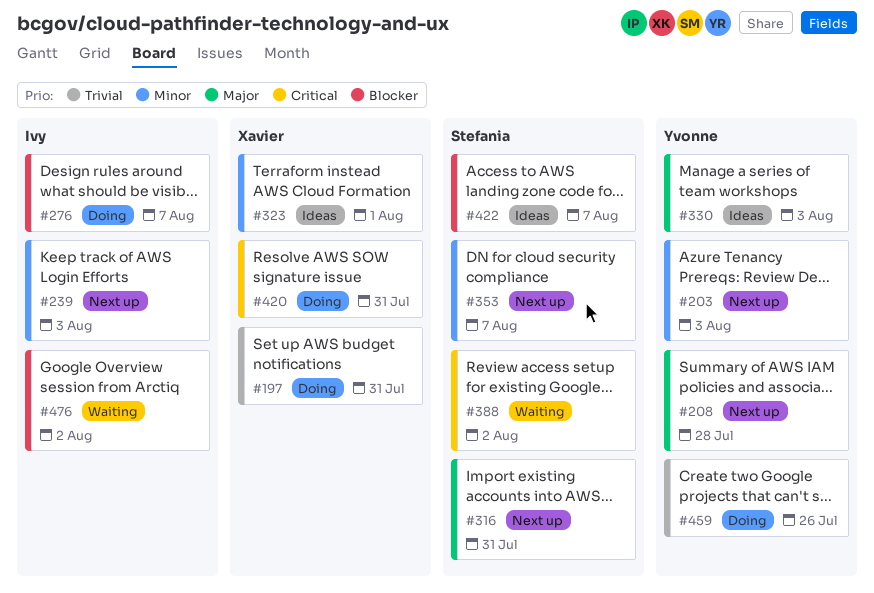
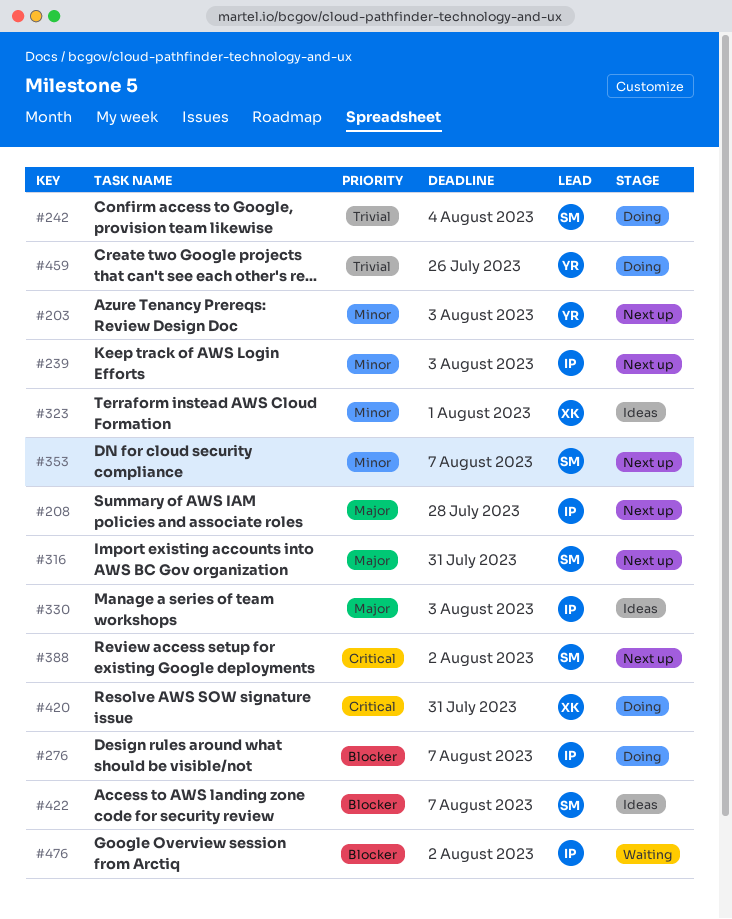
#197: present -> none
#208, owner: Yvonne -> Ivy
#242: none -> present
#330, owner: Yvonne -> Ivy
#388, status: Waiting -> Next up

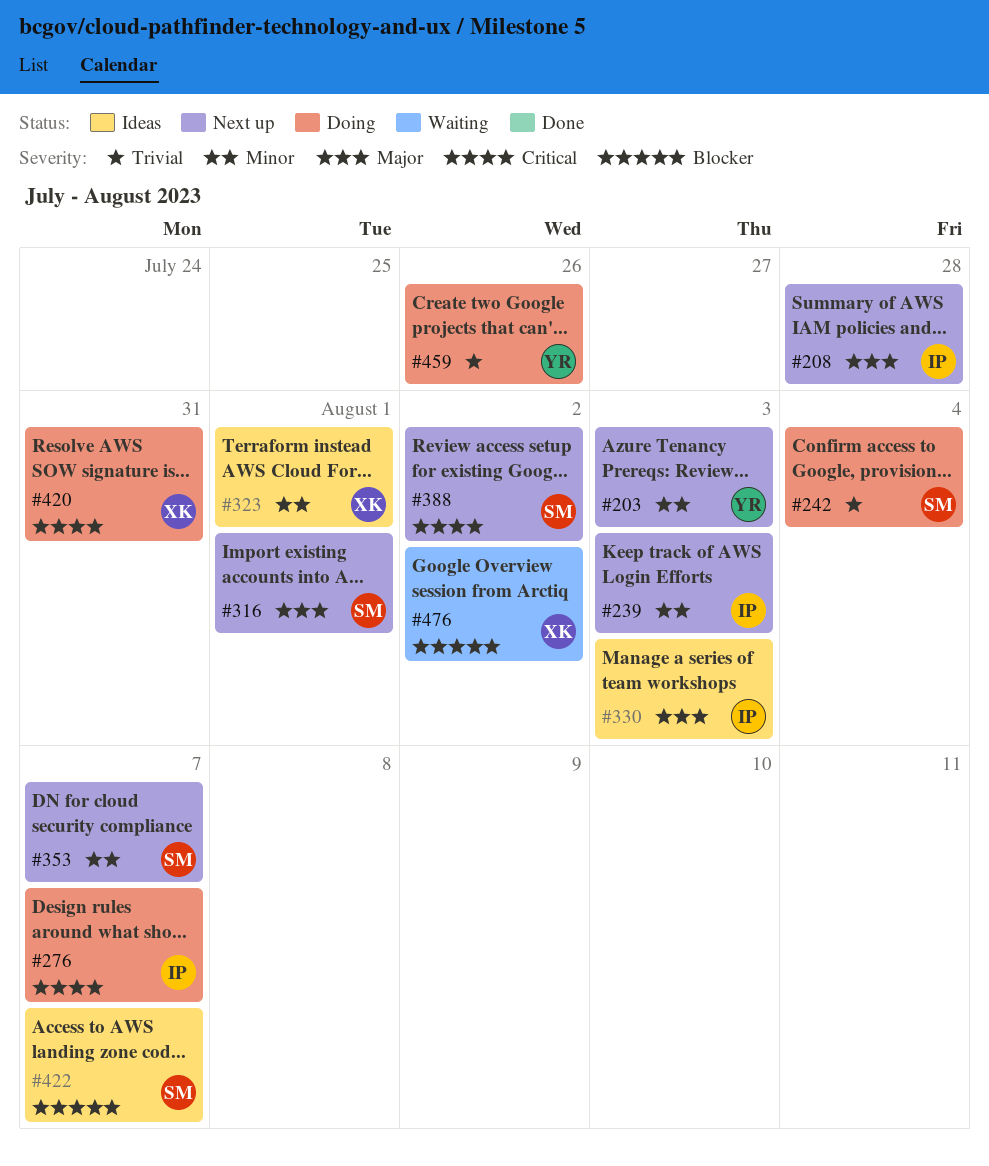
#276, priority: Blocker -> Critical
#316, due: Jul 31 -> Aug 1
#476, owner: IP -> XK

